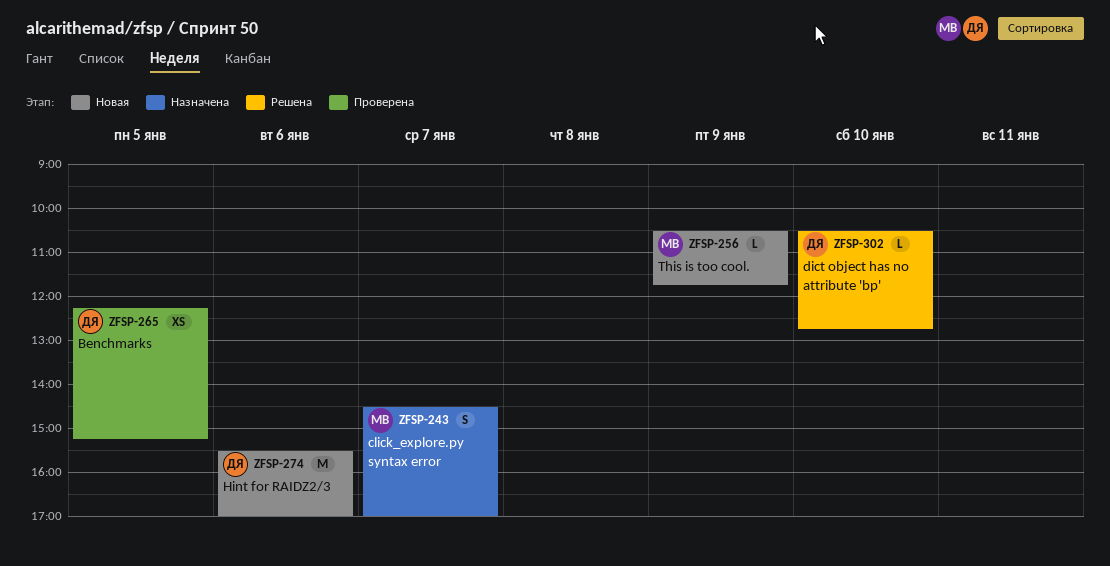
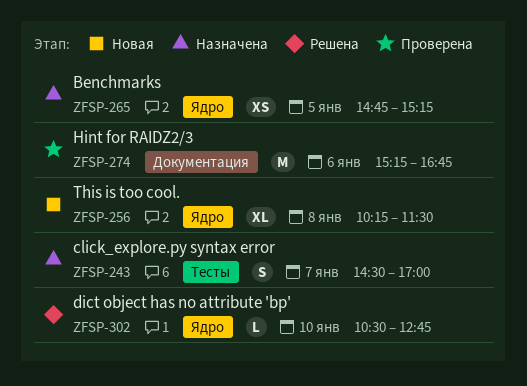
ZFSP-256, estimate: L -> XL
ZFSP-256, day: Jan 9 -> Jan 8
ZFSP-256, begins: 10:30 -> 10:15
ZFSP-256, ends: 11:45 -> 11:30
ZFSP-265, status: Проверена -> Назначена
ZFSP-265, begins: 12:15 -> 14:45
ZFSP-274, status: Новая -> Проверена
ZFSP-274, begins: 15:30 -> 15:15
ZFSP-274, ends: 17:00 -> 16:45

